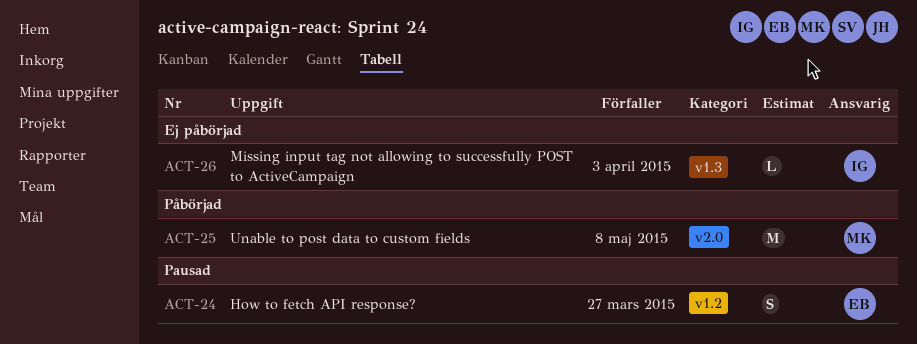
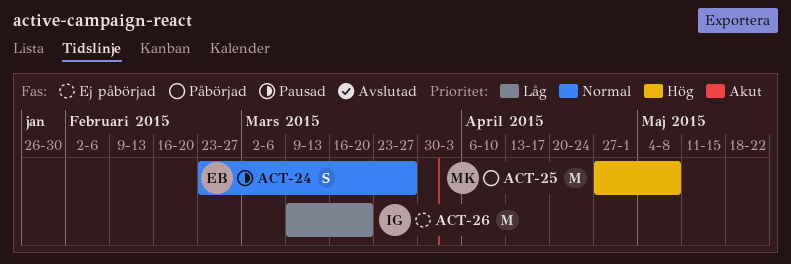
ACT-26, estimate: L -> M
ACT-26, due: Apr 3 -> Mar 20

